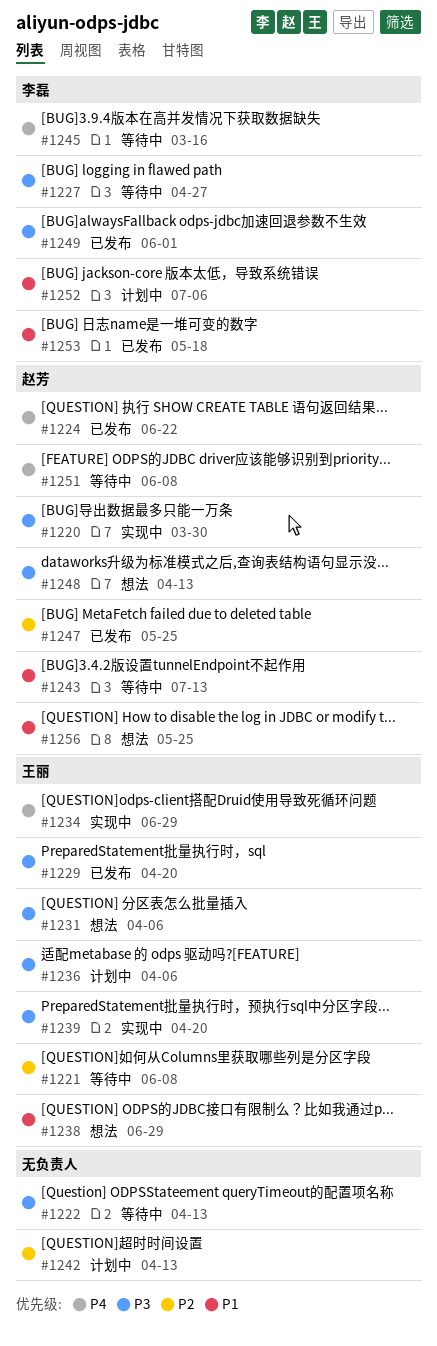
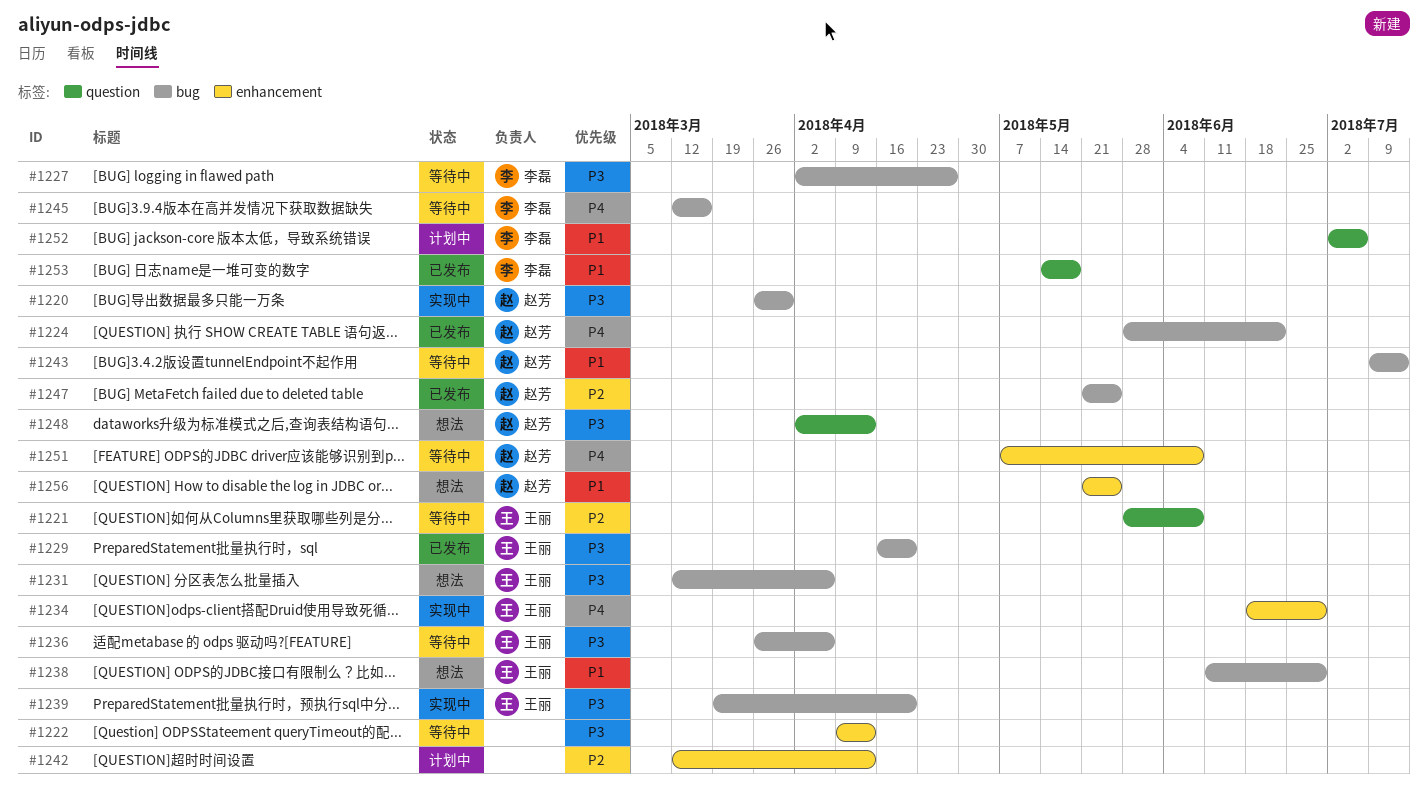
#1236, status: 计划中 -> 等待中
#1249: present -> none

